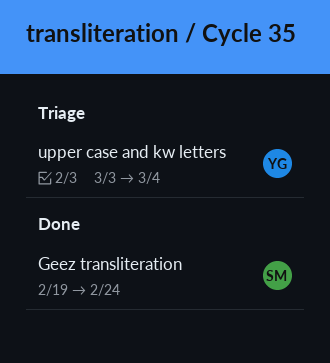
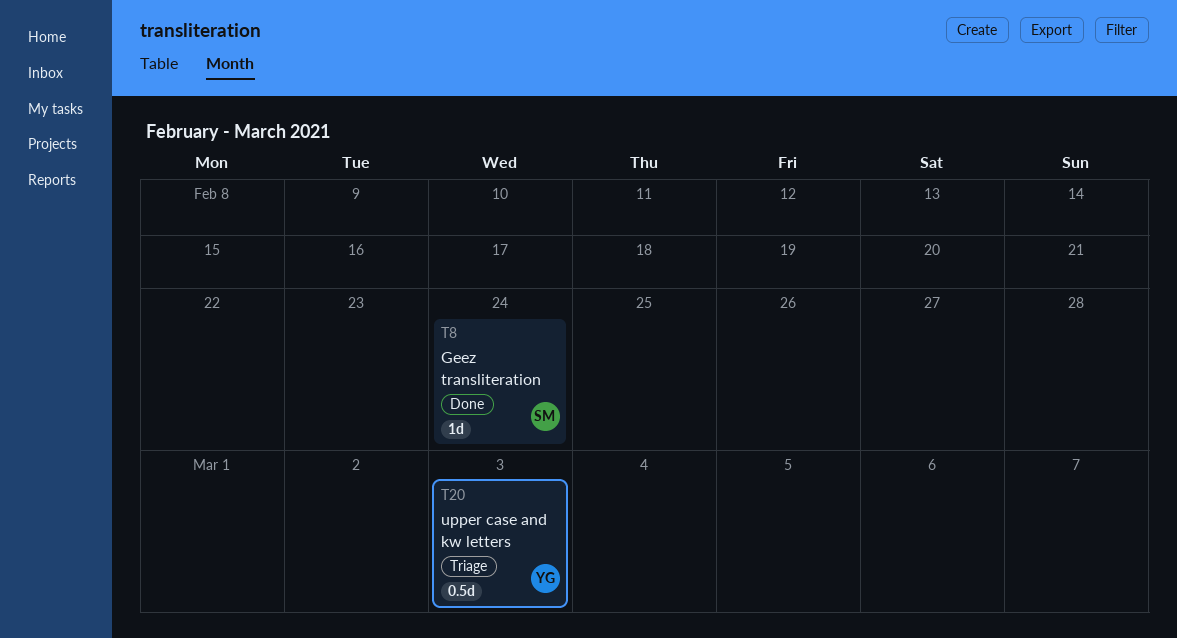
upper case and kw letters, due: Mar 4 -> Mar 3

